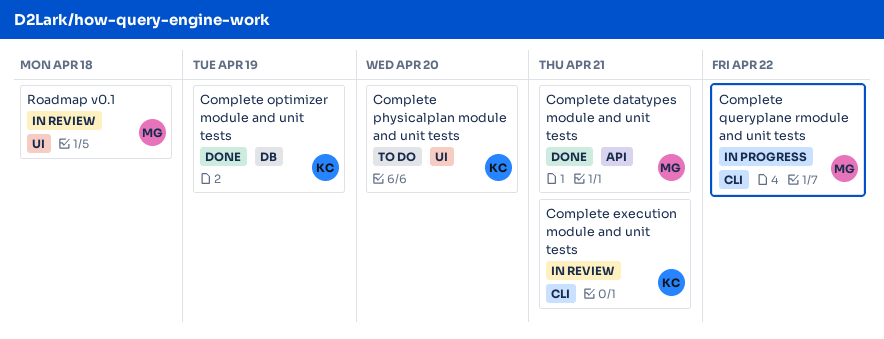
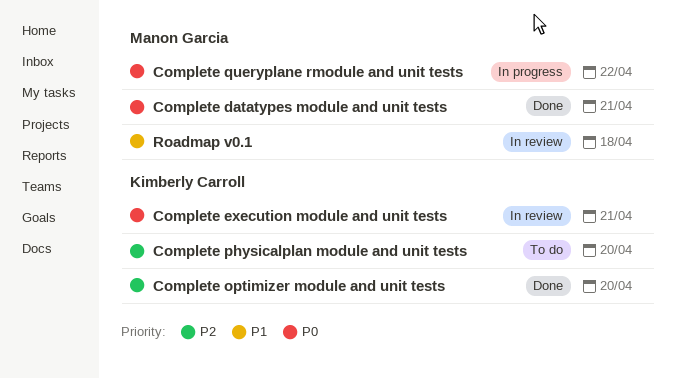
Complete optimizer module and unit tests, due: Apr 19 -> Apr 20

